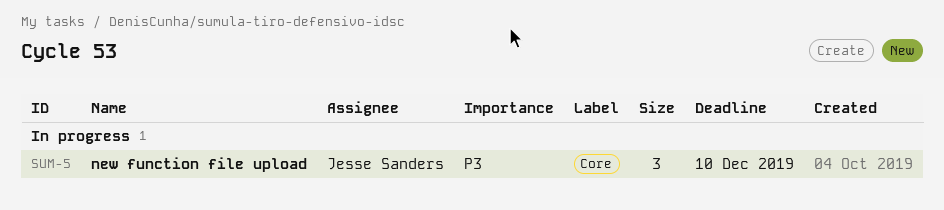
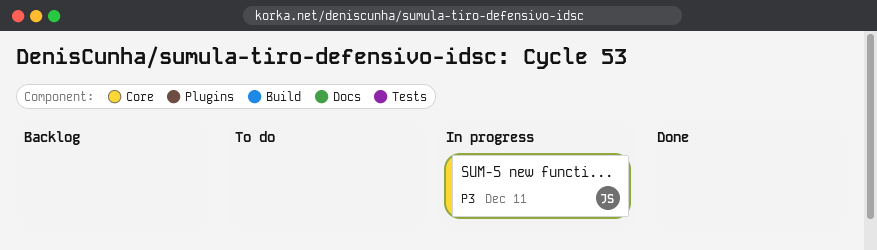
SUM-5, due: Dec 10 -> Dec 11

